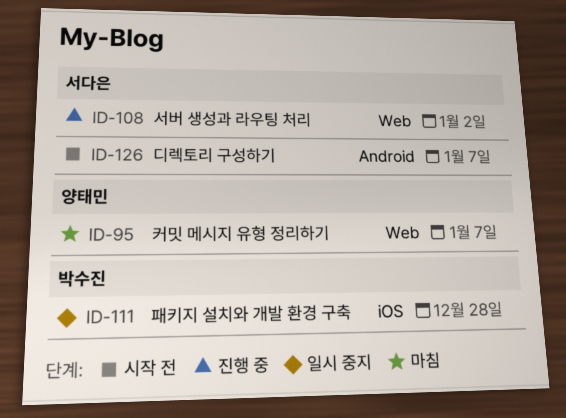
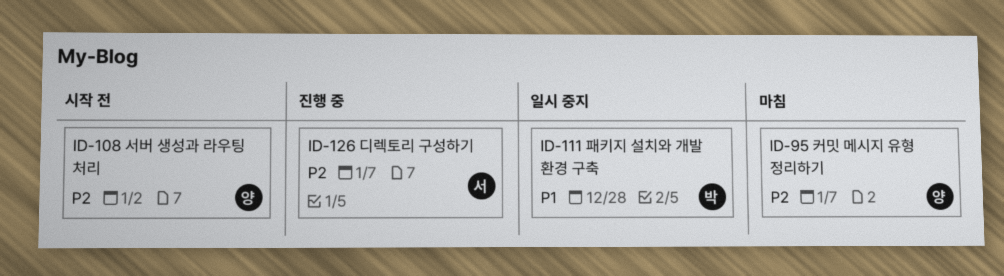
ID-108, status: 진행 중 -> 시작 전
ID-108, owner: 서다은 -> 양태민
ID-126, status: 시작 전 -> 진행 중

